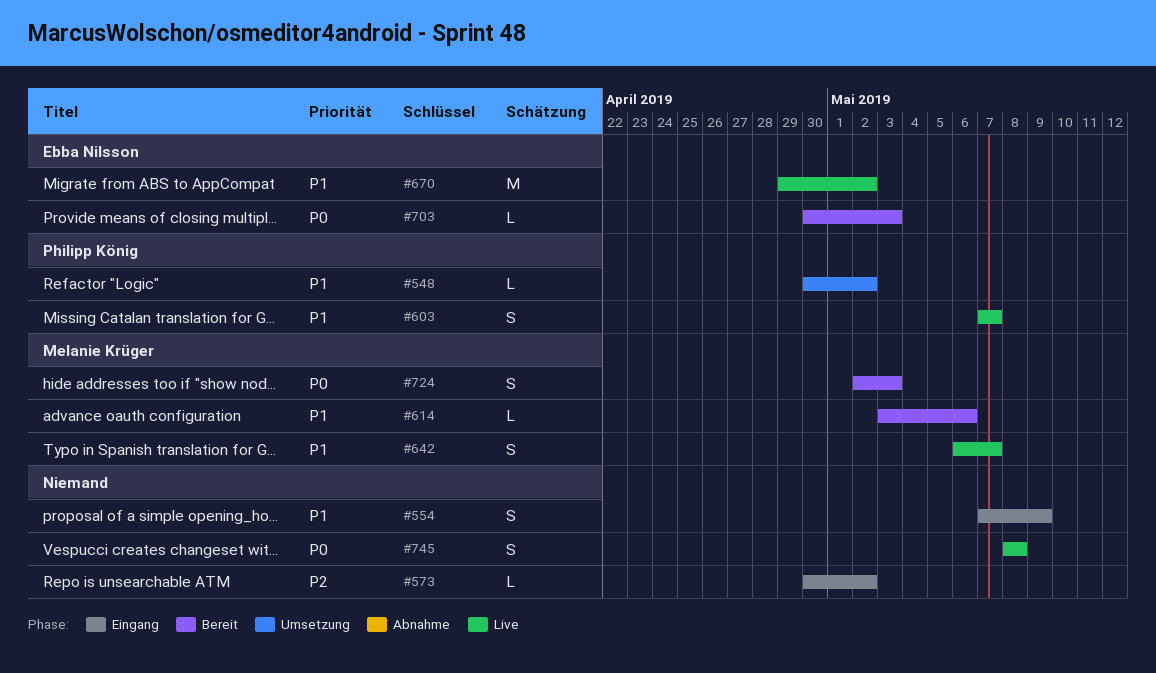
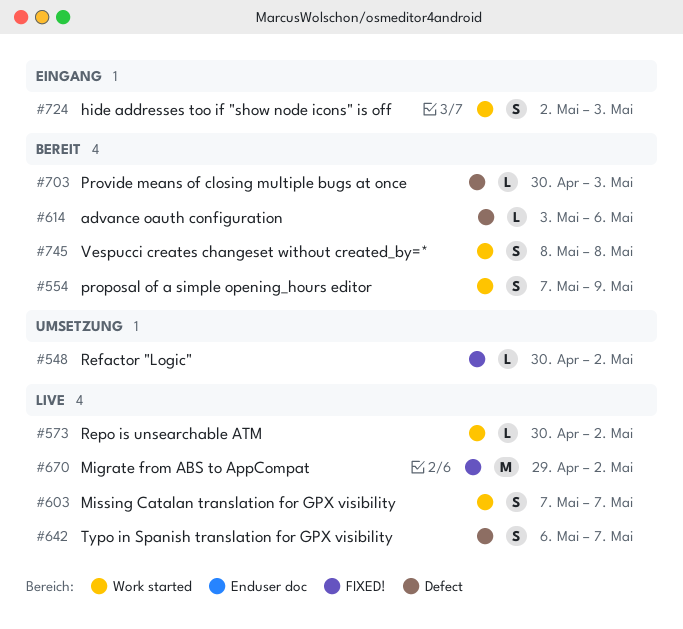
#554, status: Eingang -> Bereit
#573, status: Eingang -> Live
#724, status: Bereit -> Eingang
#745, status: Live -> Bereit

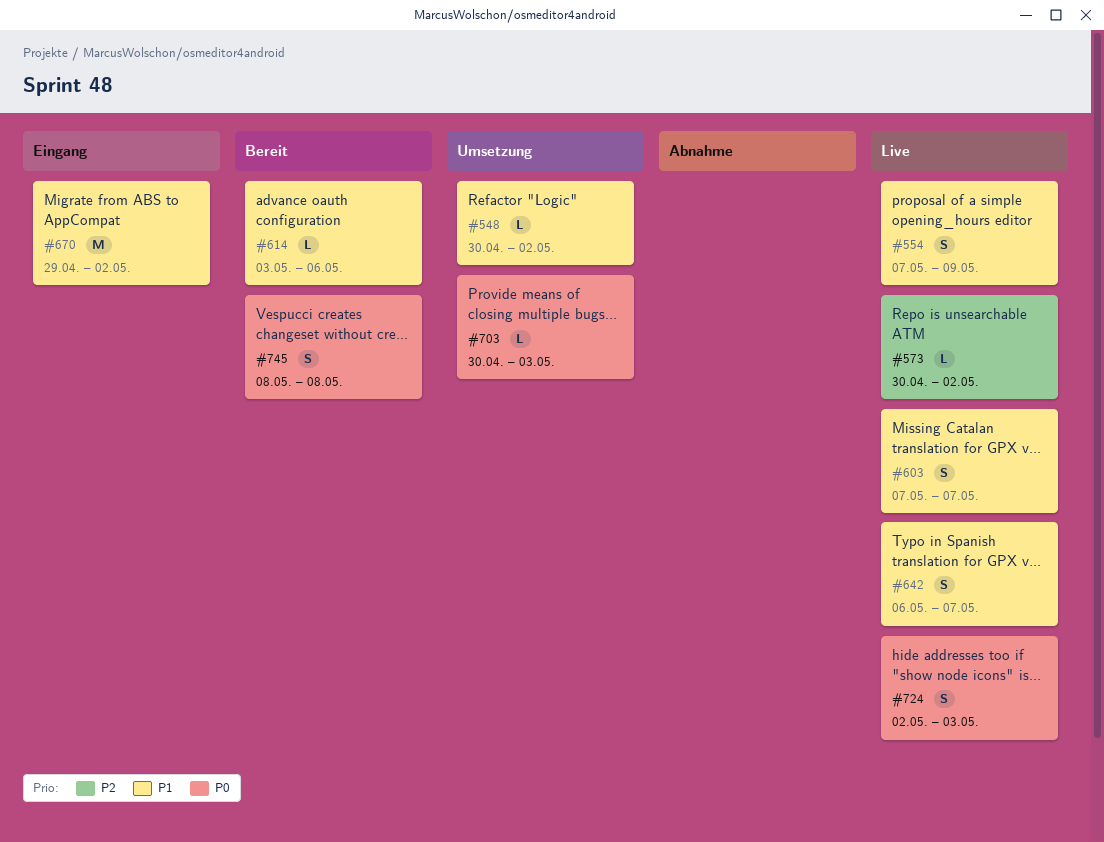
#554, status: Bereit -> Live
#670, status: Live -> Eingang
#703, status: Bereit -> Umsetzung
#724, status: Eingang -> Live

